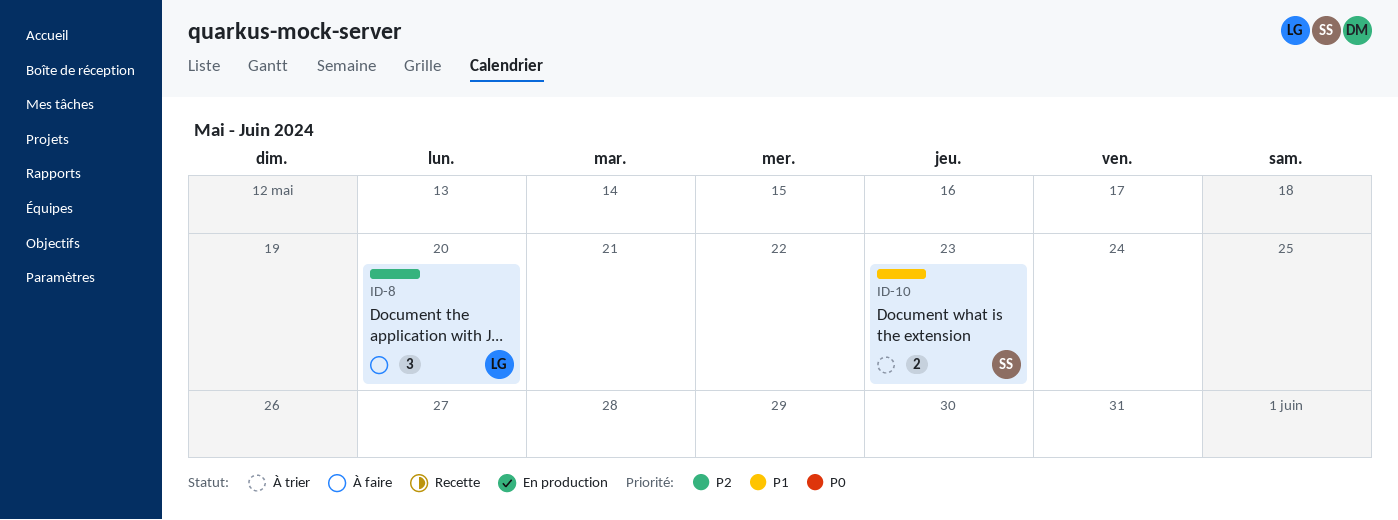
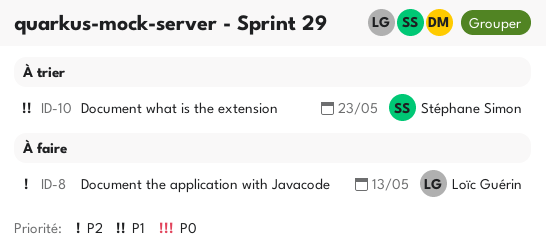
ID-8, due: May 20 -> May 13

